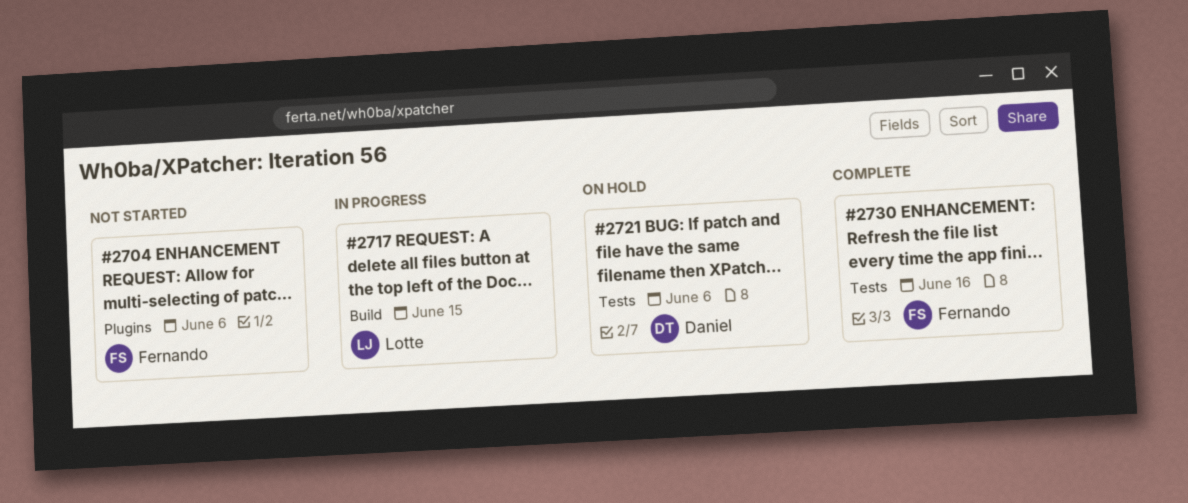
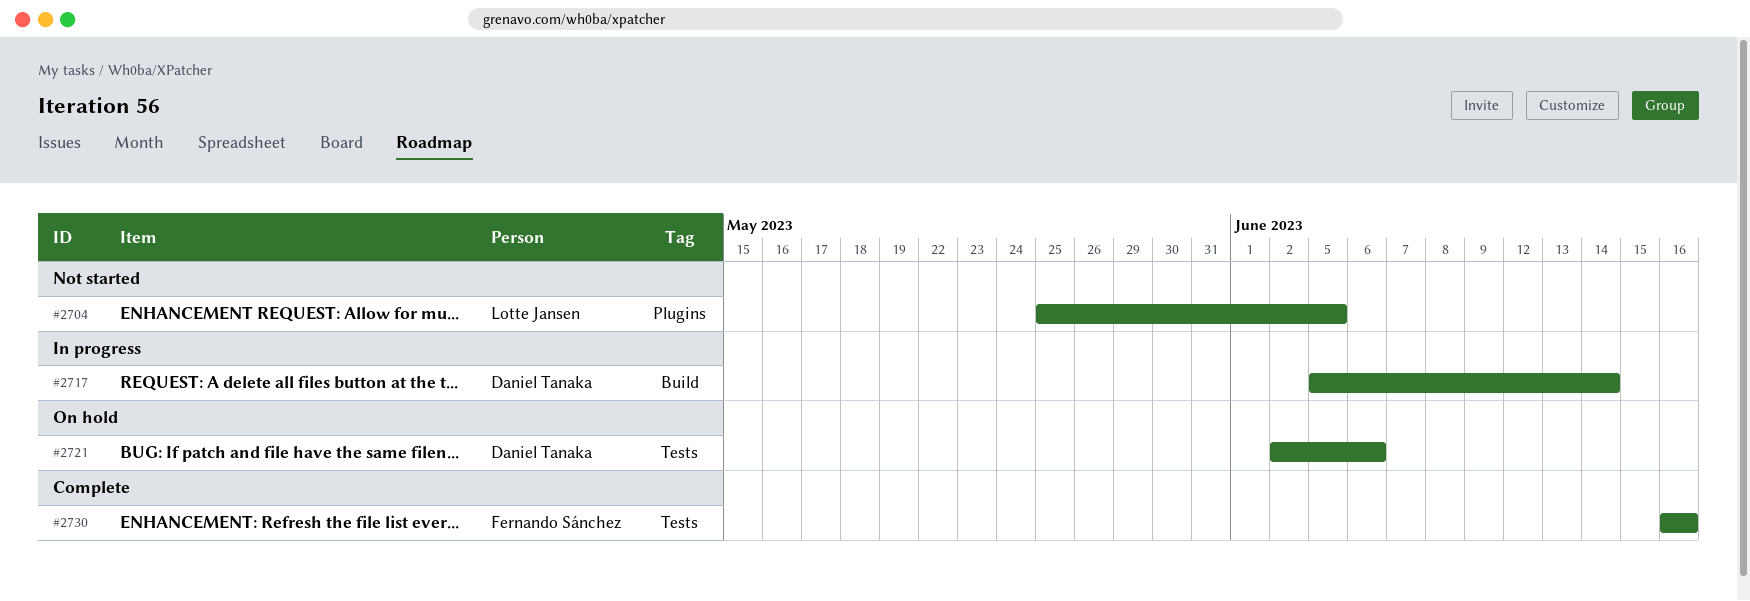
#2704, owner: Fernando Sánchez -> Lotte Jansen
#2704, due: Jun 6 -> Jun 5
#2717, owner: Lotte Jansen -> Daniel Tanaka
#2717, due: Jun 15 -> Jun 14

